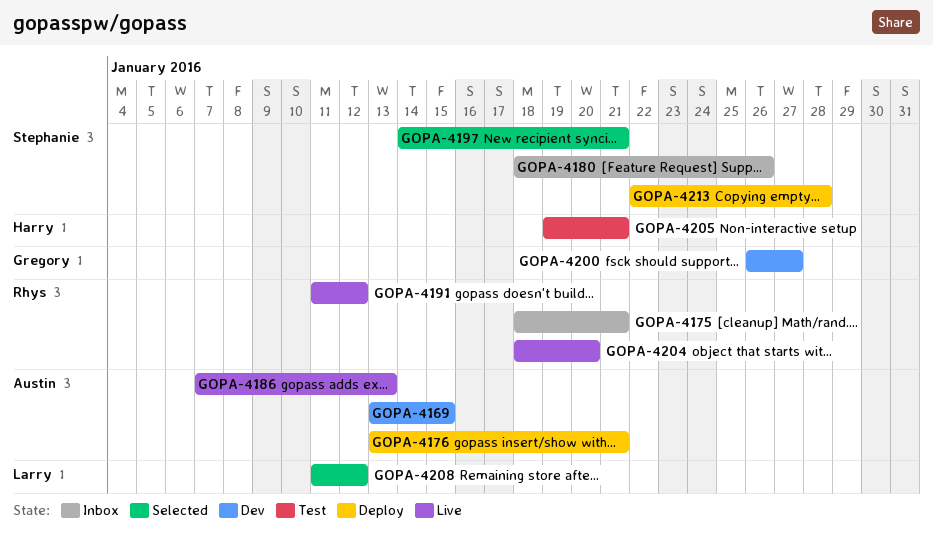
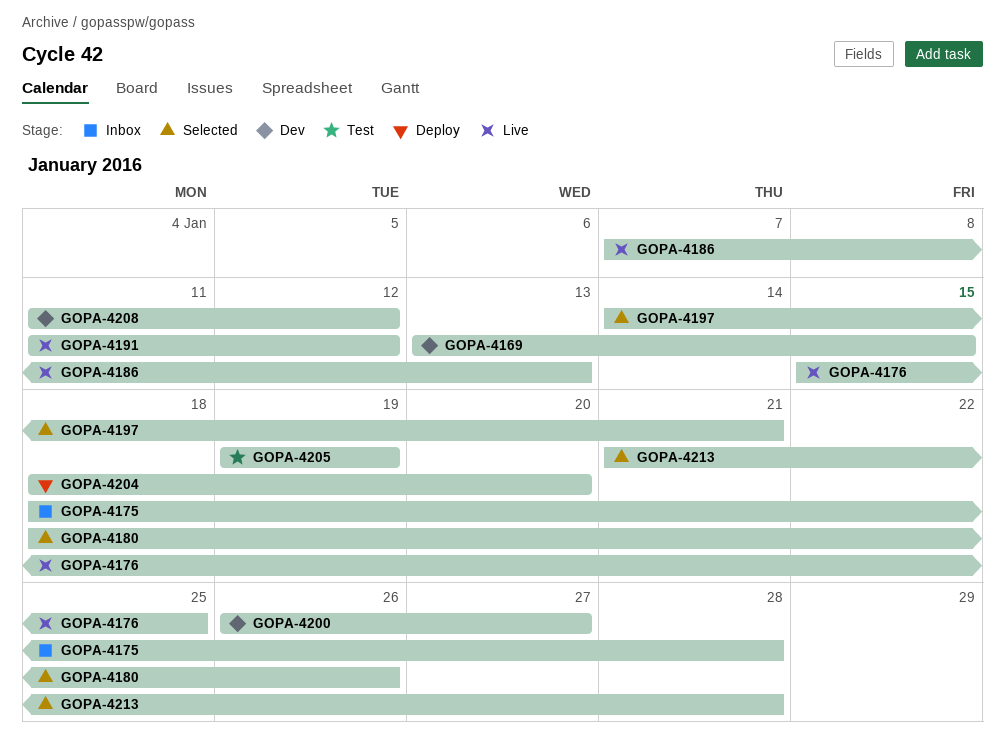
GOPA-4175, due: Jan 21 -> Jan 28
GOPA-4176, status: Deploy -> Live
GOPA-4176, start: Jan 13 -> Jan 15
GOPA-4176, due: Jan 21 -> Jan 25
GOPA-4180, status: Inbox -> Selected
GOPA-4204, status: Live -> Deploy
GOPA-4205, due: Jan 21 -> Jan 19
GOPA-4208, status: Selected -> Dev
GOPA-4213, status: Deploy -> Selected
GOPA-4213, start: Jan 22 -> Jan 21

